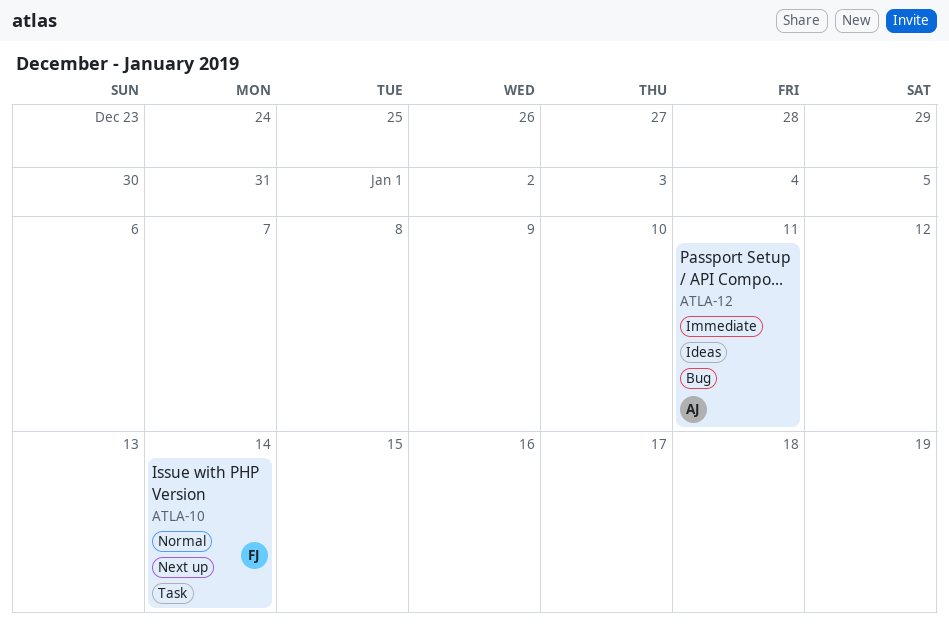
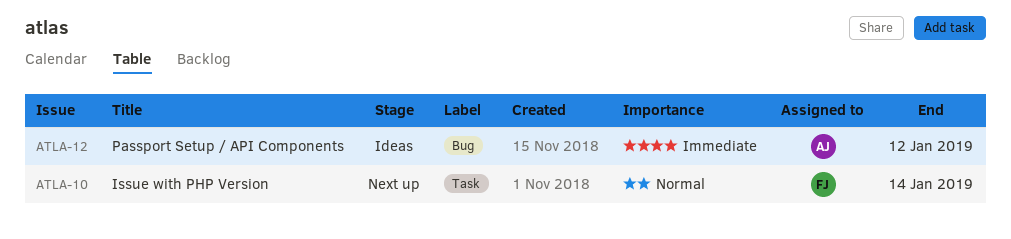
ATLA-12, due: Jan 11 -> Jan 12

